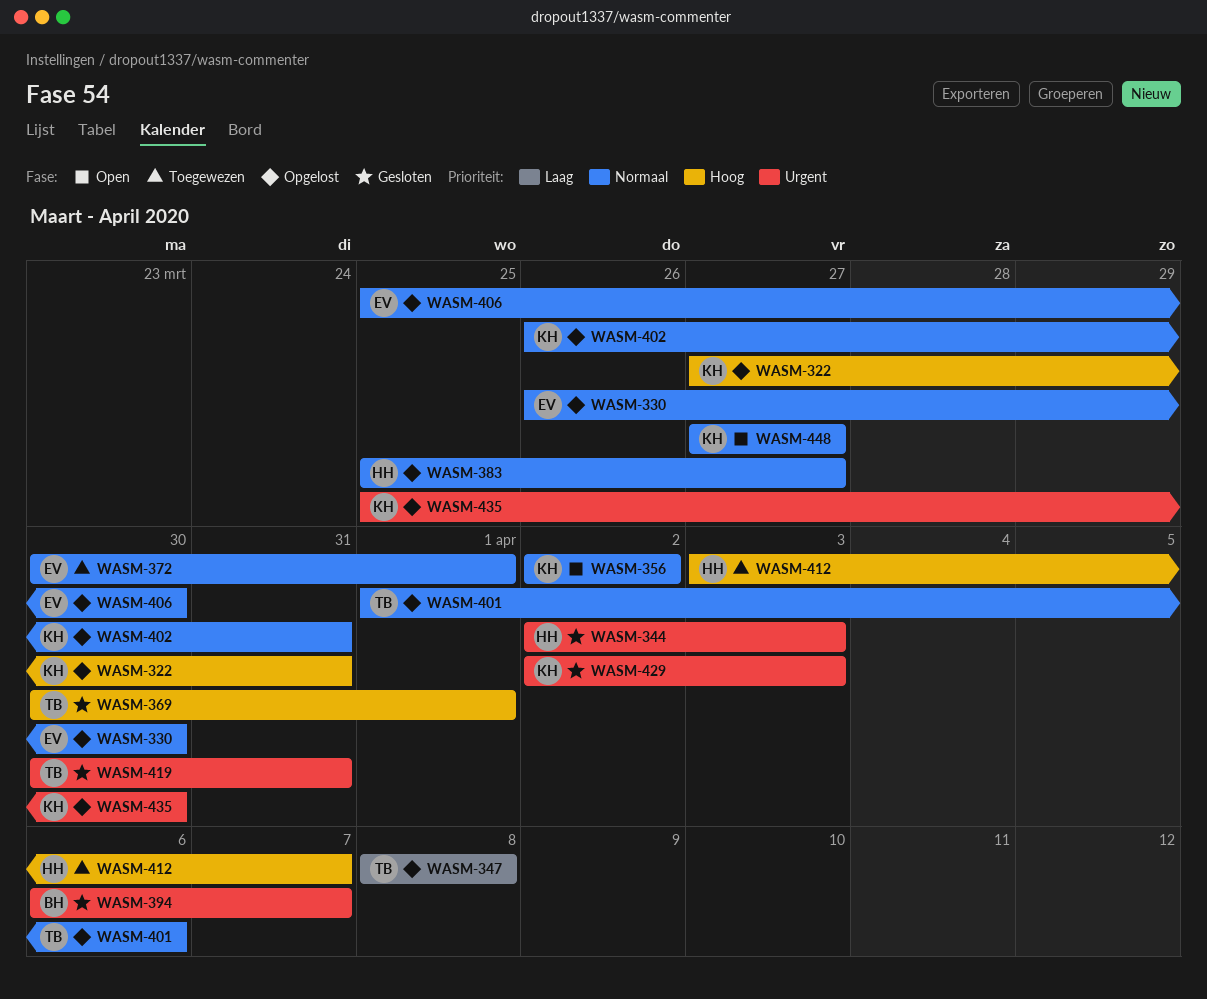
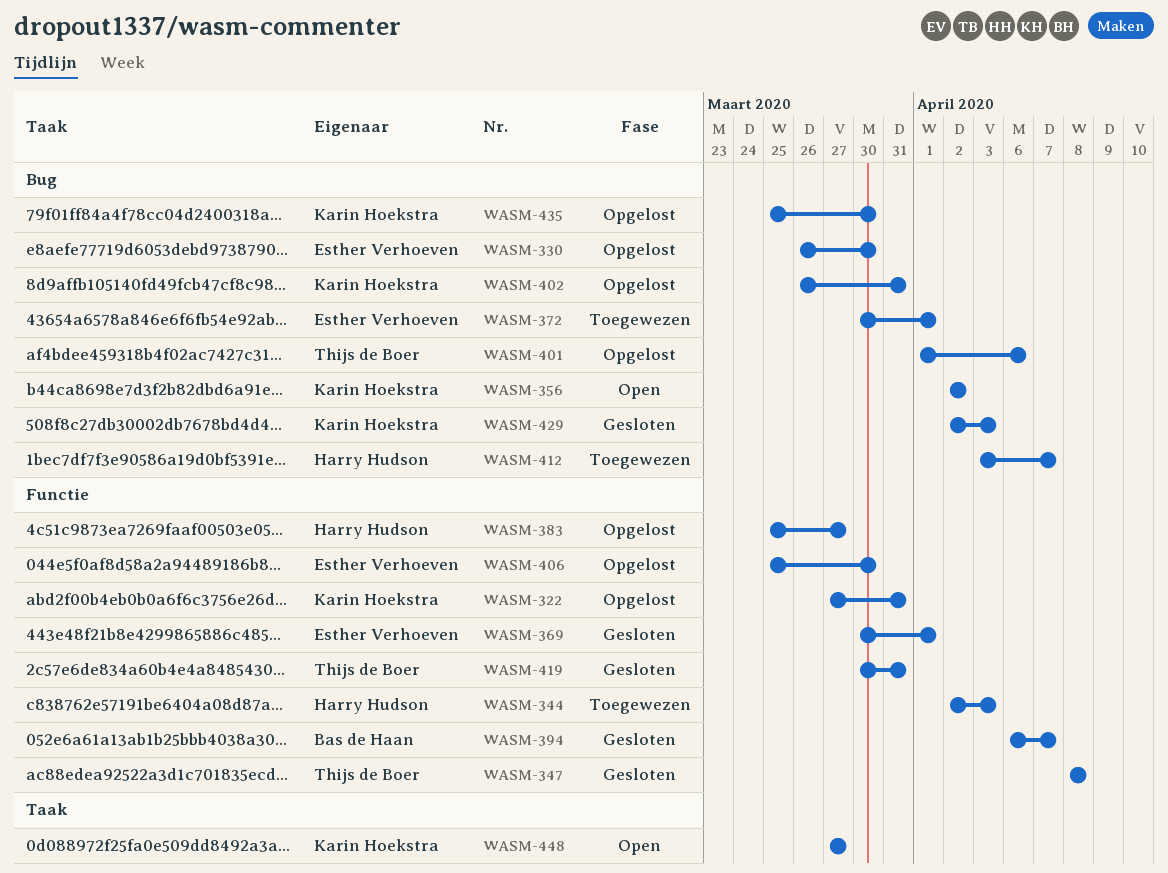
WASM-344, status: Gesloten -> Toegewezen
WASM-347, status: Opgelost -> Gesloten
WASM-369, owner: Thijs de Boer -> Esther Verhoeven

